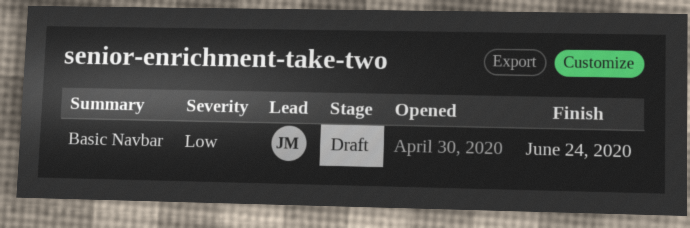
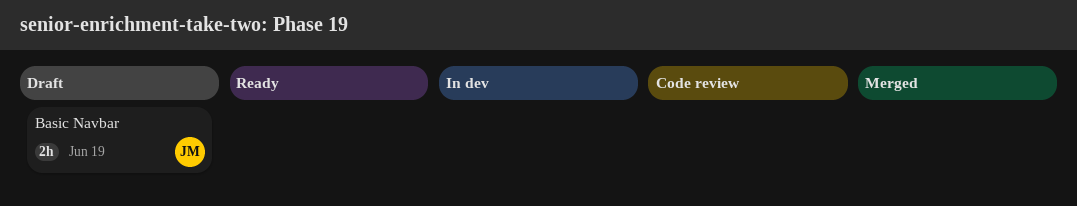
Basic Navbar, due: Jun 24 -> Jun 19

